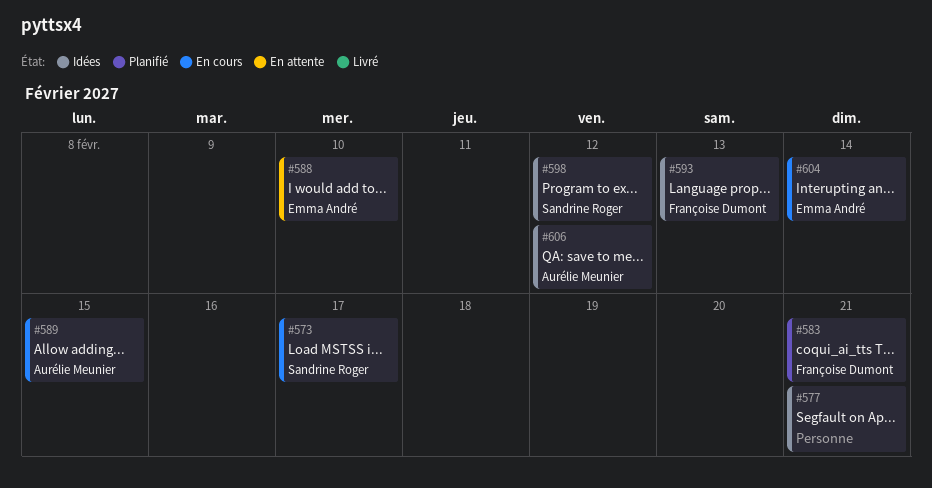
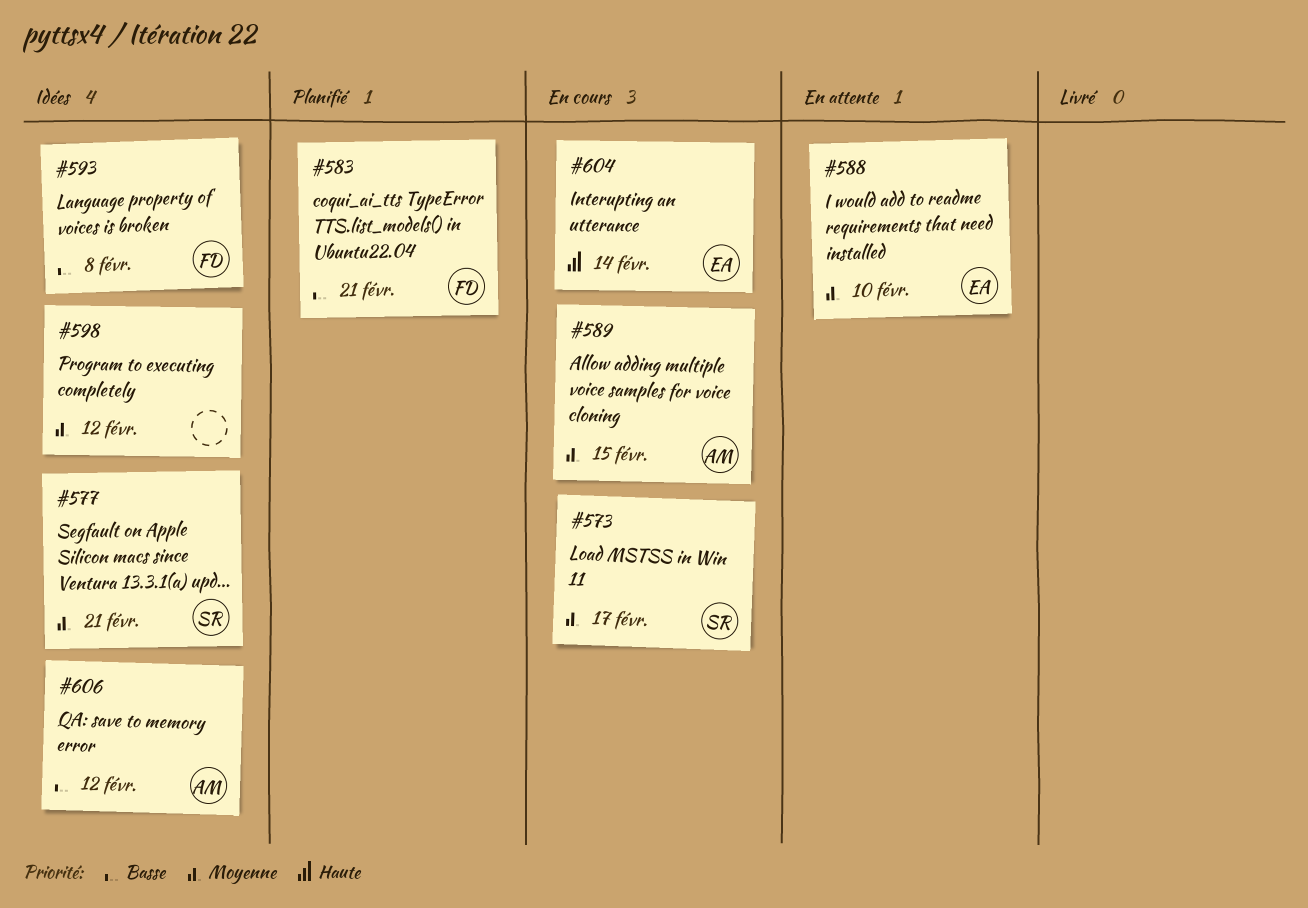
#577, owner: none -> Sandrine Roger
#593, due: Feb 13 -> Feb 8
#598, owner: Sandrine Roger -> none

